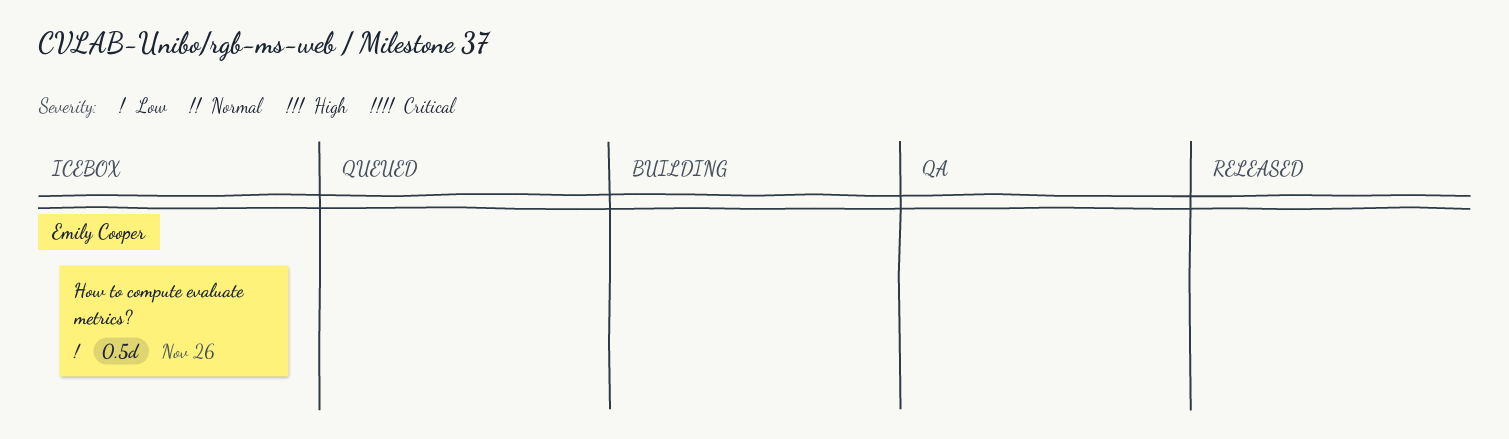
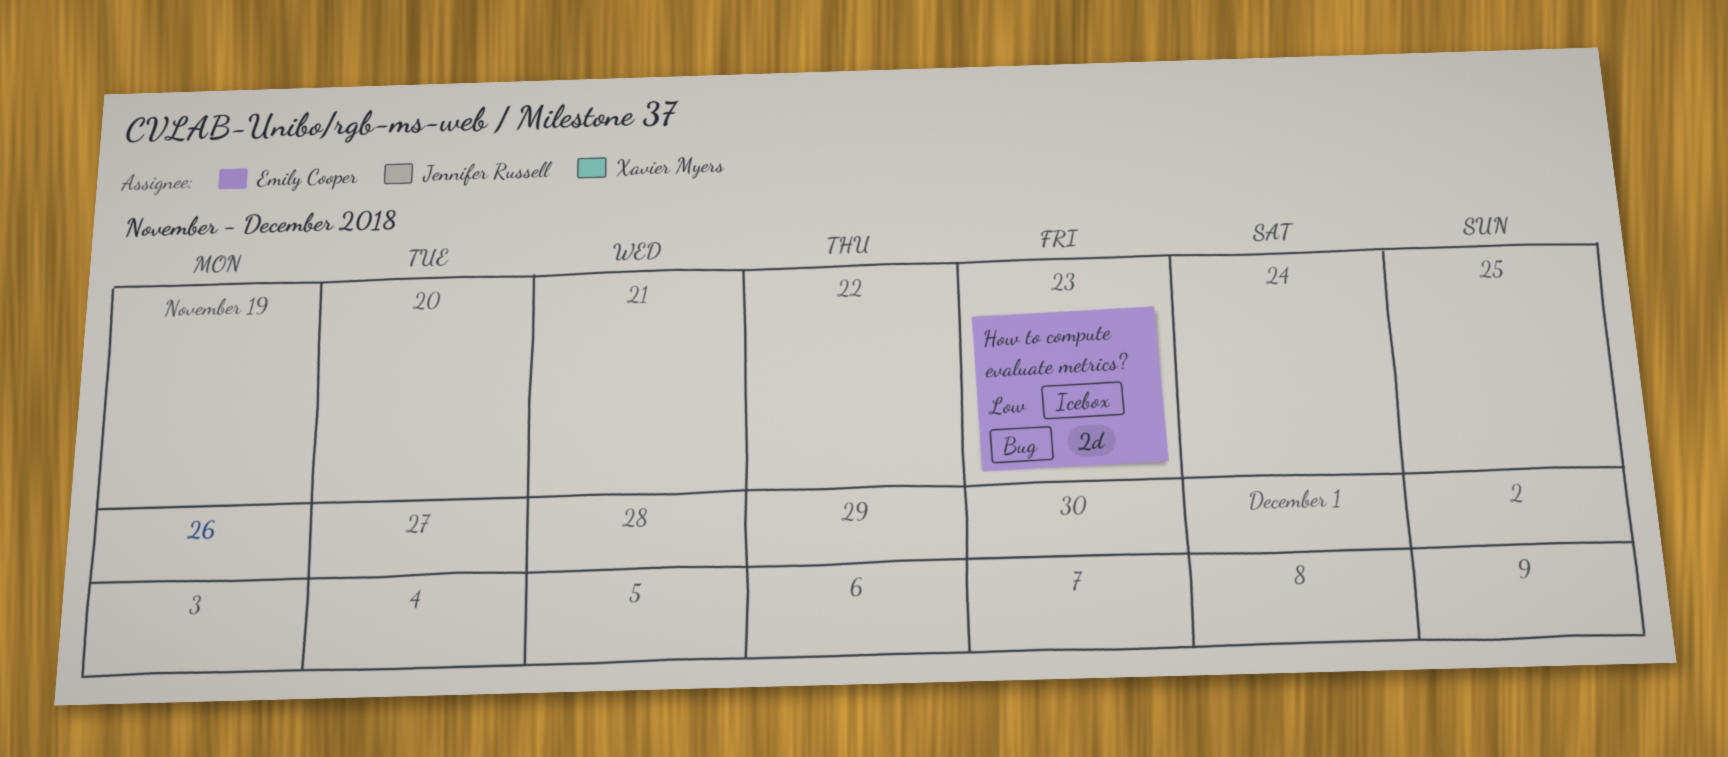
How to compute evaluate metrics?, estimate: 0.5d -> 2d
How to compute evaluate metrics?, due: Nov 26 -> Nov 23

